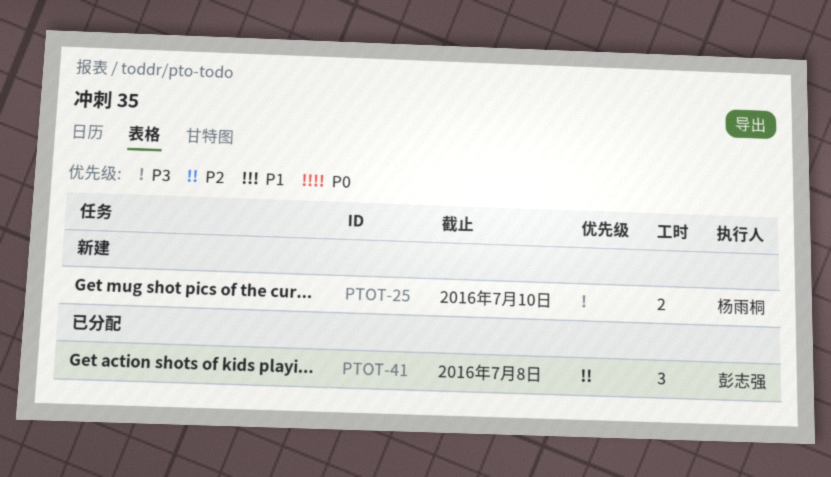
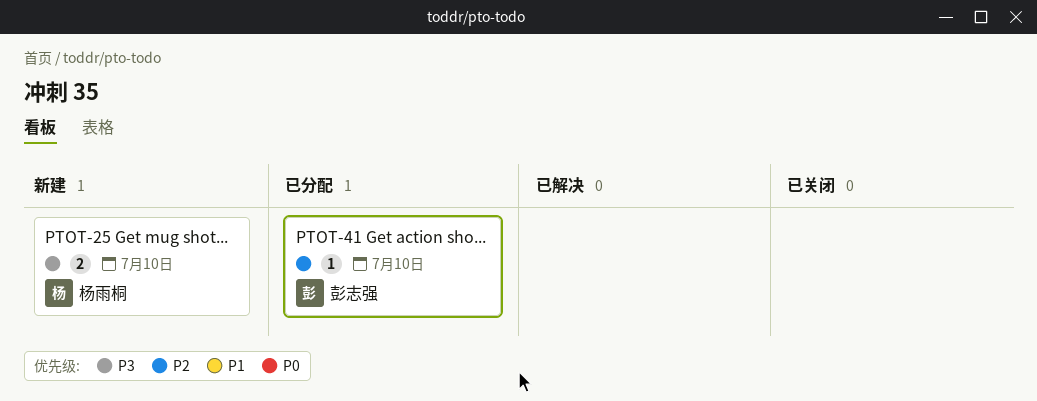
PTOT-41, estimate: 3 -> 1
PTOT-41, due: Jul 8 -> Jul 10

